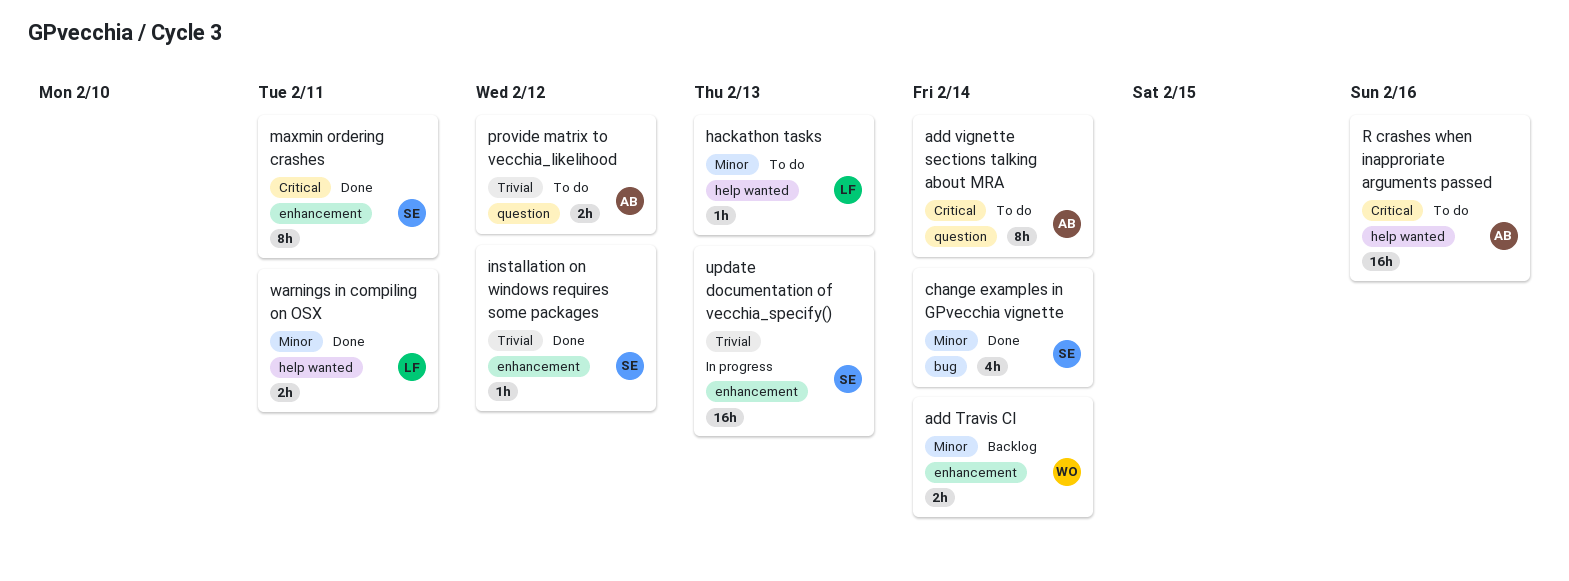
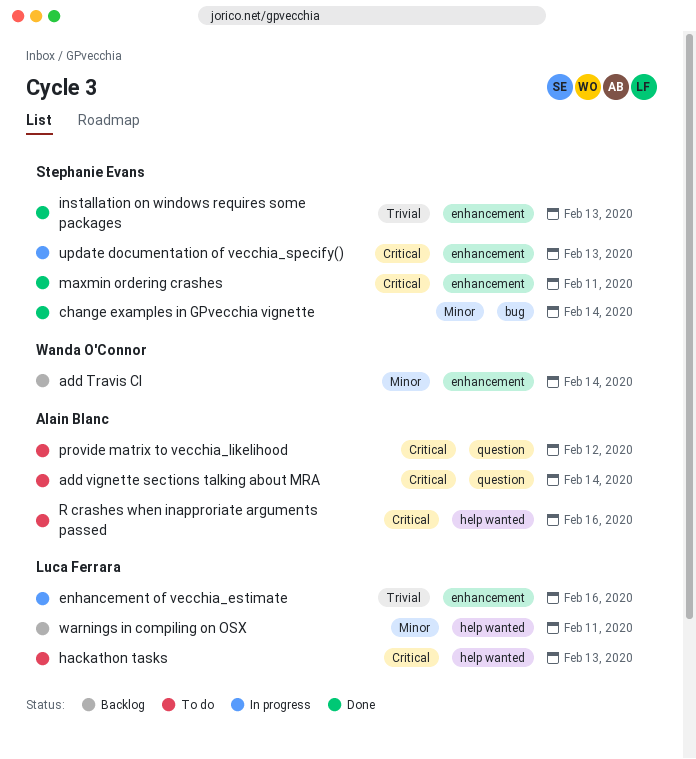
enhancement of vecchia_estimate: none -> present
hackathon tasks, priority: Minor -> Critical
installation on windows requires some packages, due: Feb 12 -> Feb 13
provide matrix to vecchia_likelihood, priority: Trivial -> Critical
update documentation of vecchia_specify(), priority: Trivial -> Critical
warnings in compiling on OSX, status: Done -> Backlog

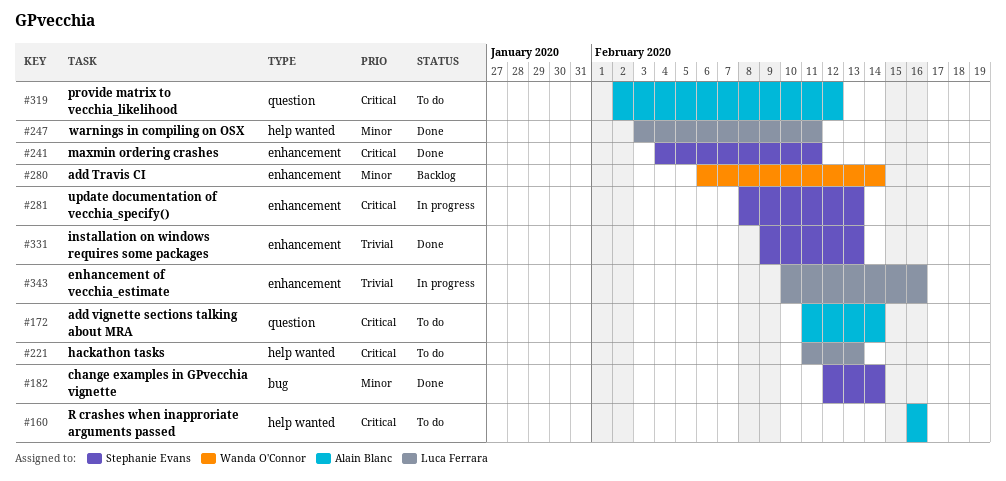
warnings in compiling on OSX, status: Backlog -> Done

